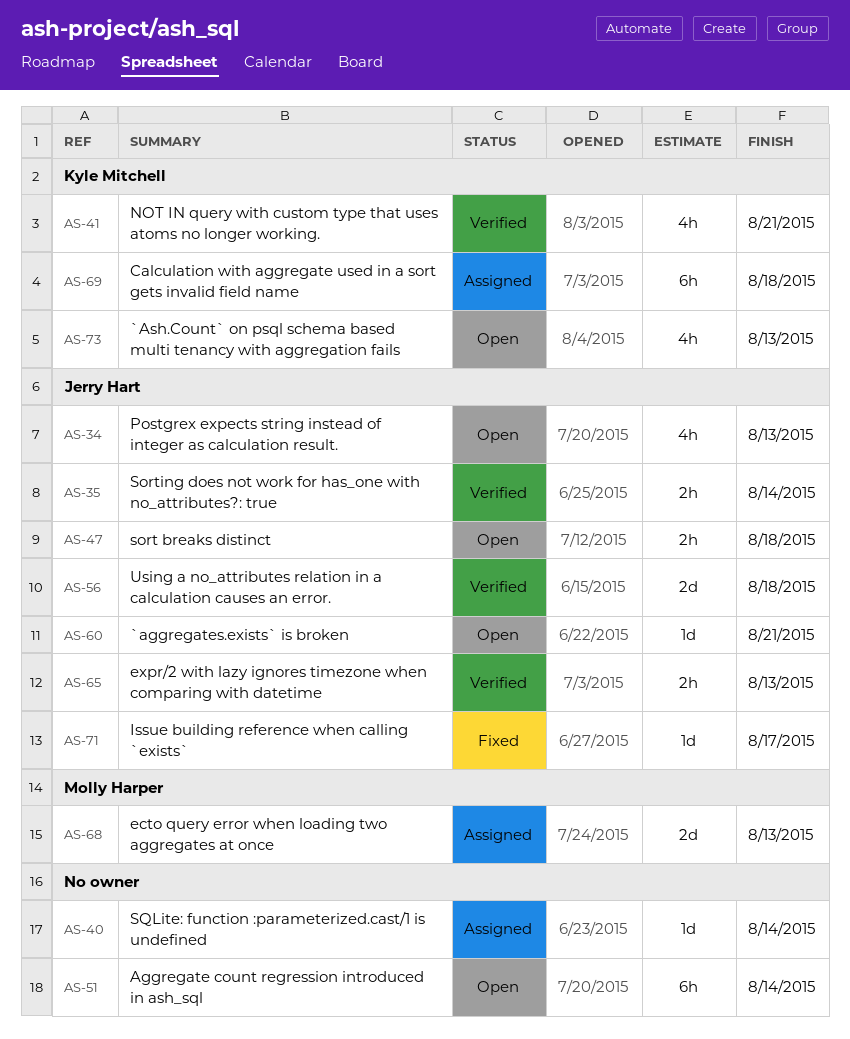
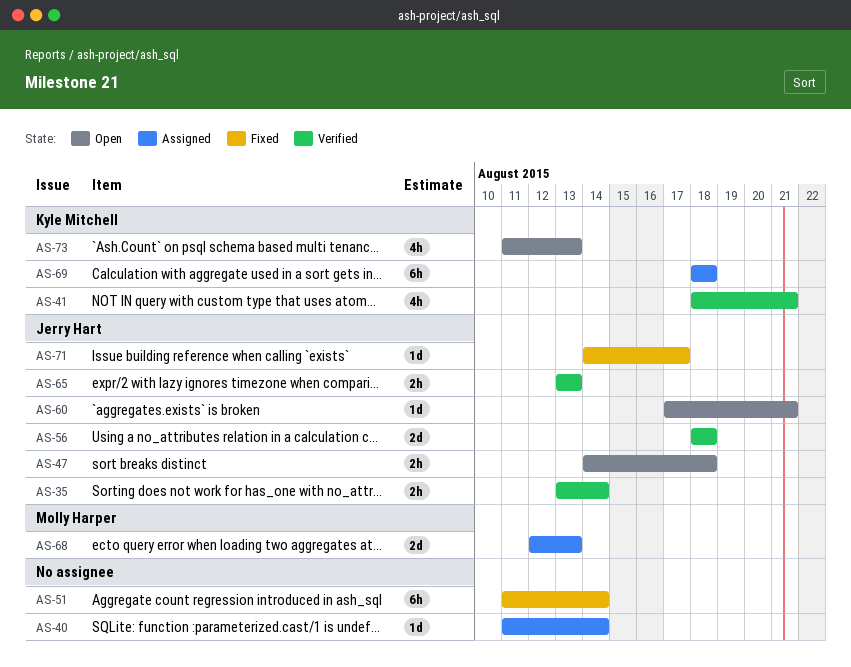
AS-34: present -> none
AS-51, status: Open -> Fixed

